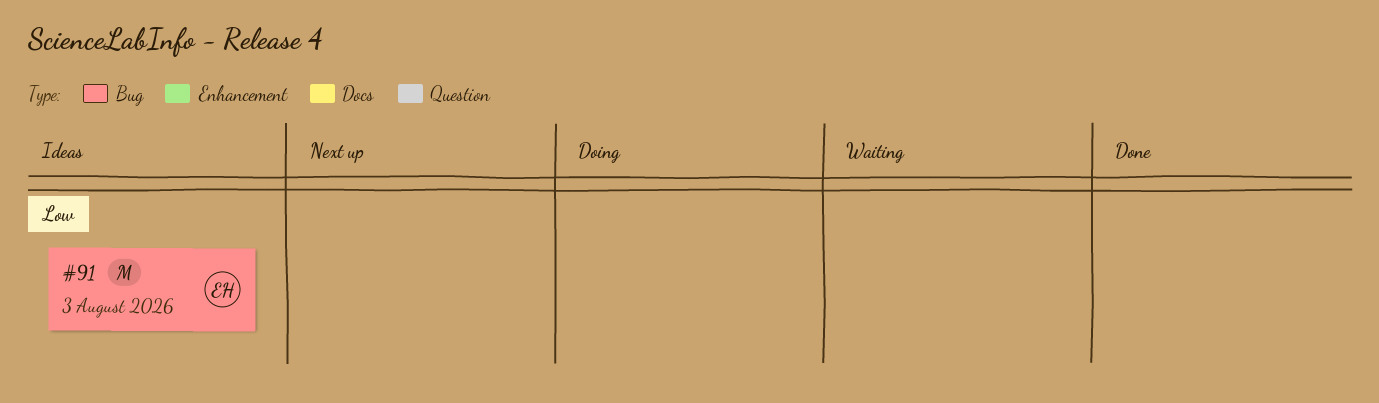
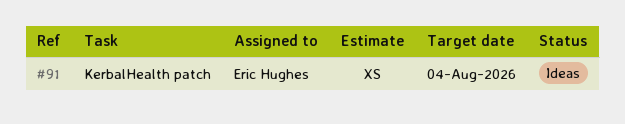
#91, estimate: M -> XS
#91, due: Aug 3 -> Aug 4

